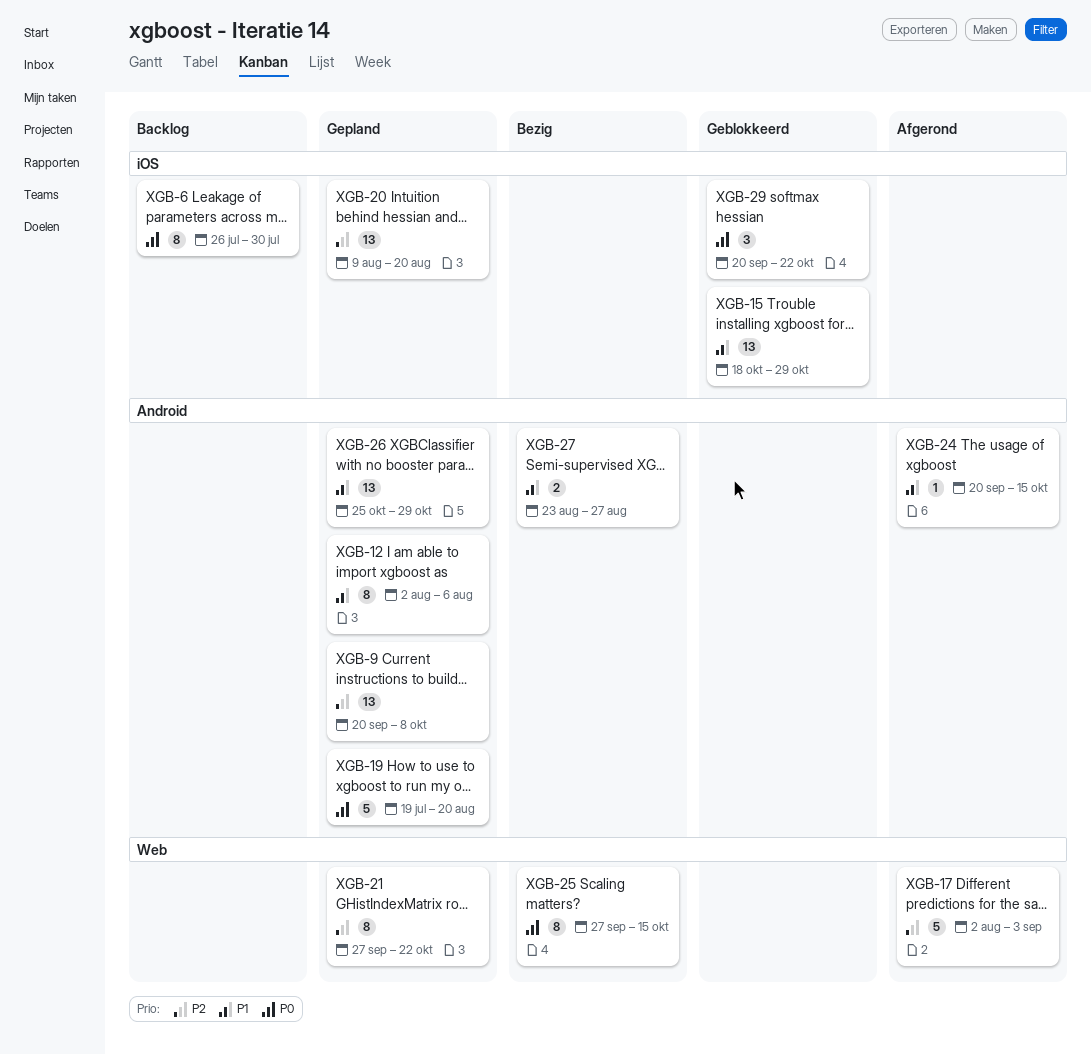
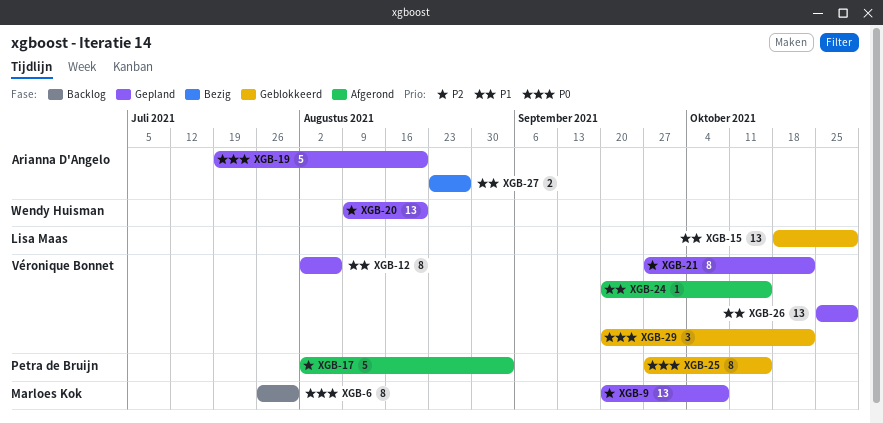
XGB-25, status: Bezig -> Geblokkeerd

